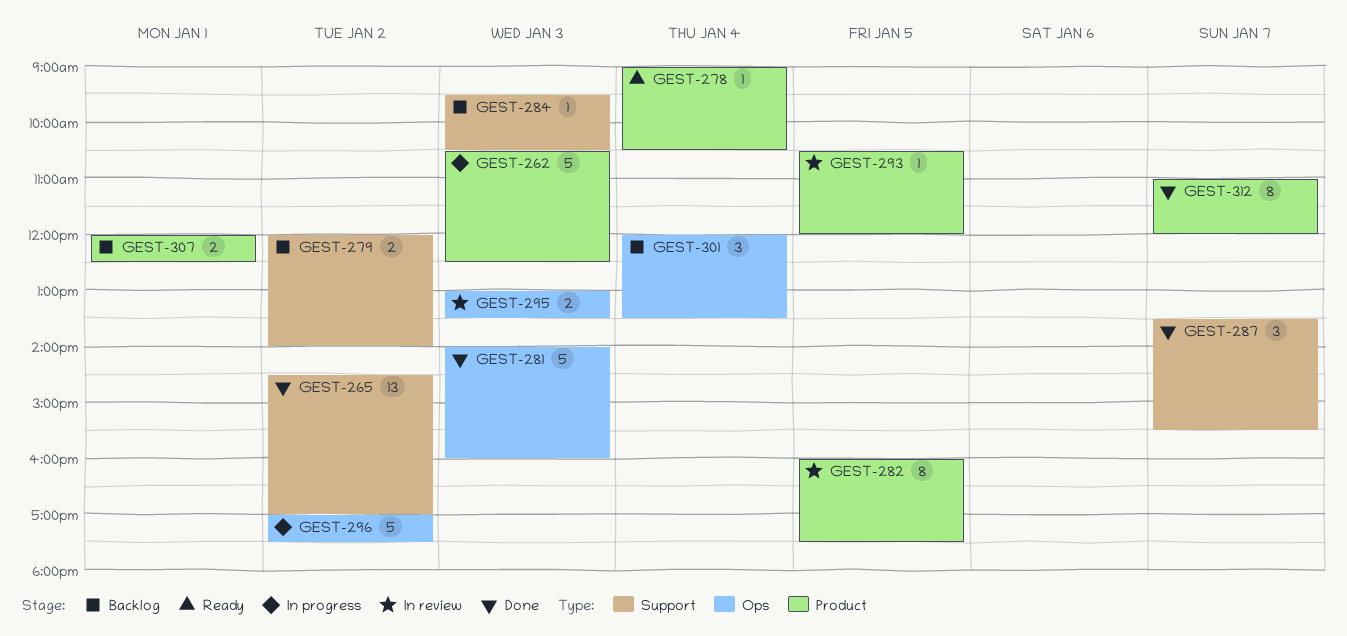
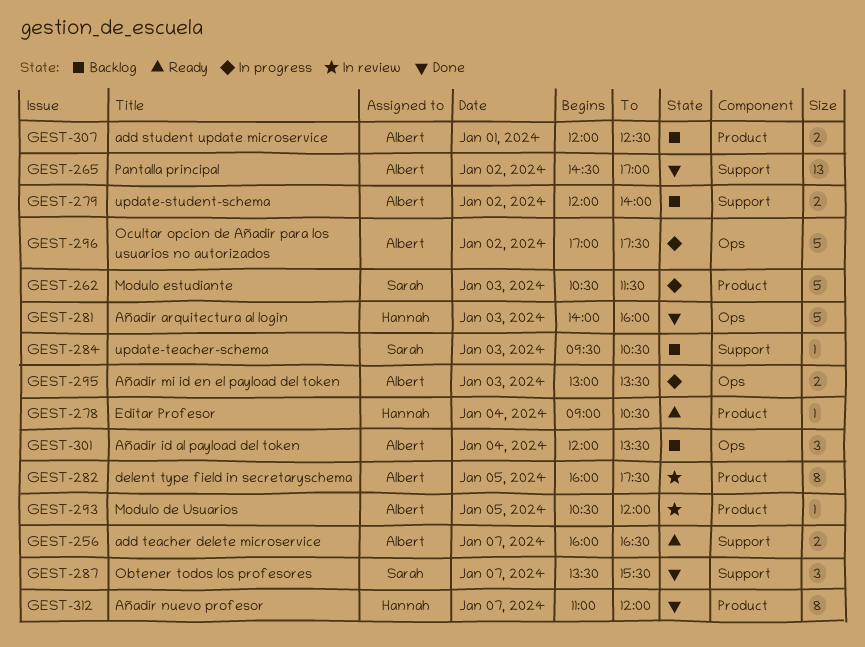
GEST-256: none -> present
GEST-262, ends: 12:30 -> 11:30
GEST-295, status: In review -> In progress

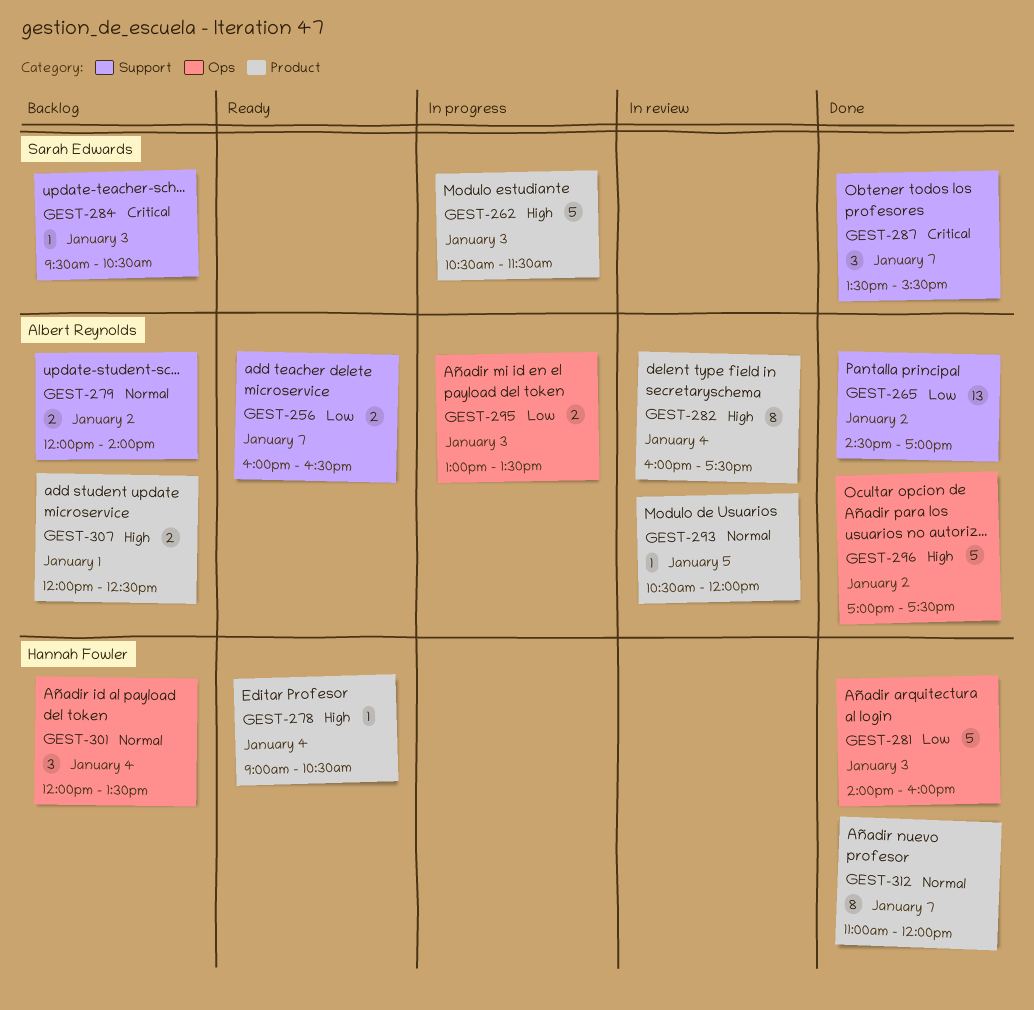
GEST-282, day: Jan 5 -> Jan 4
GEST-296, status: In progress -> Done
GEST-301, owner: Albert Reynolds -> Hannah Fowler

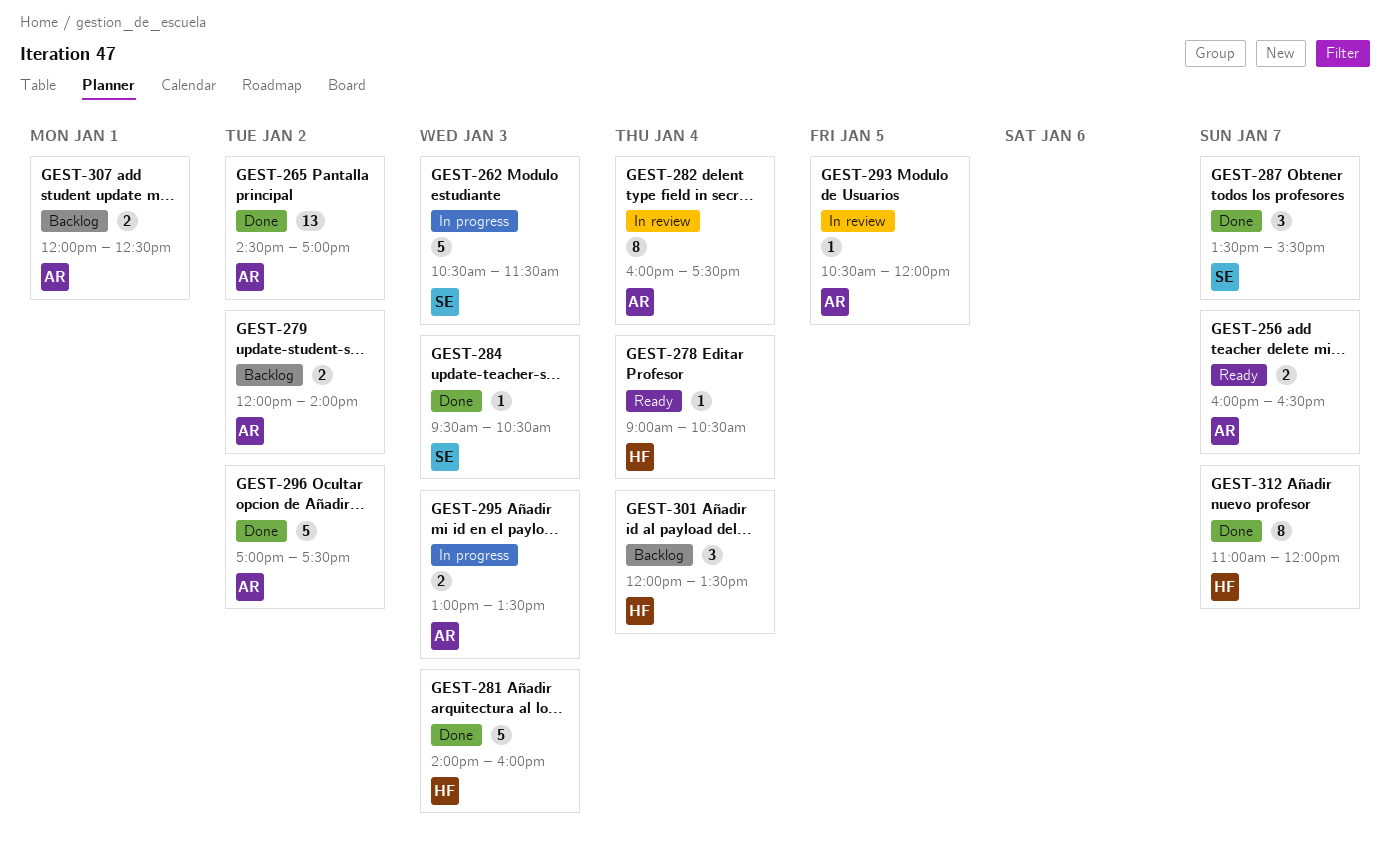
GEST-284, status: Backlog -> Done

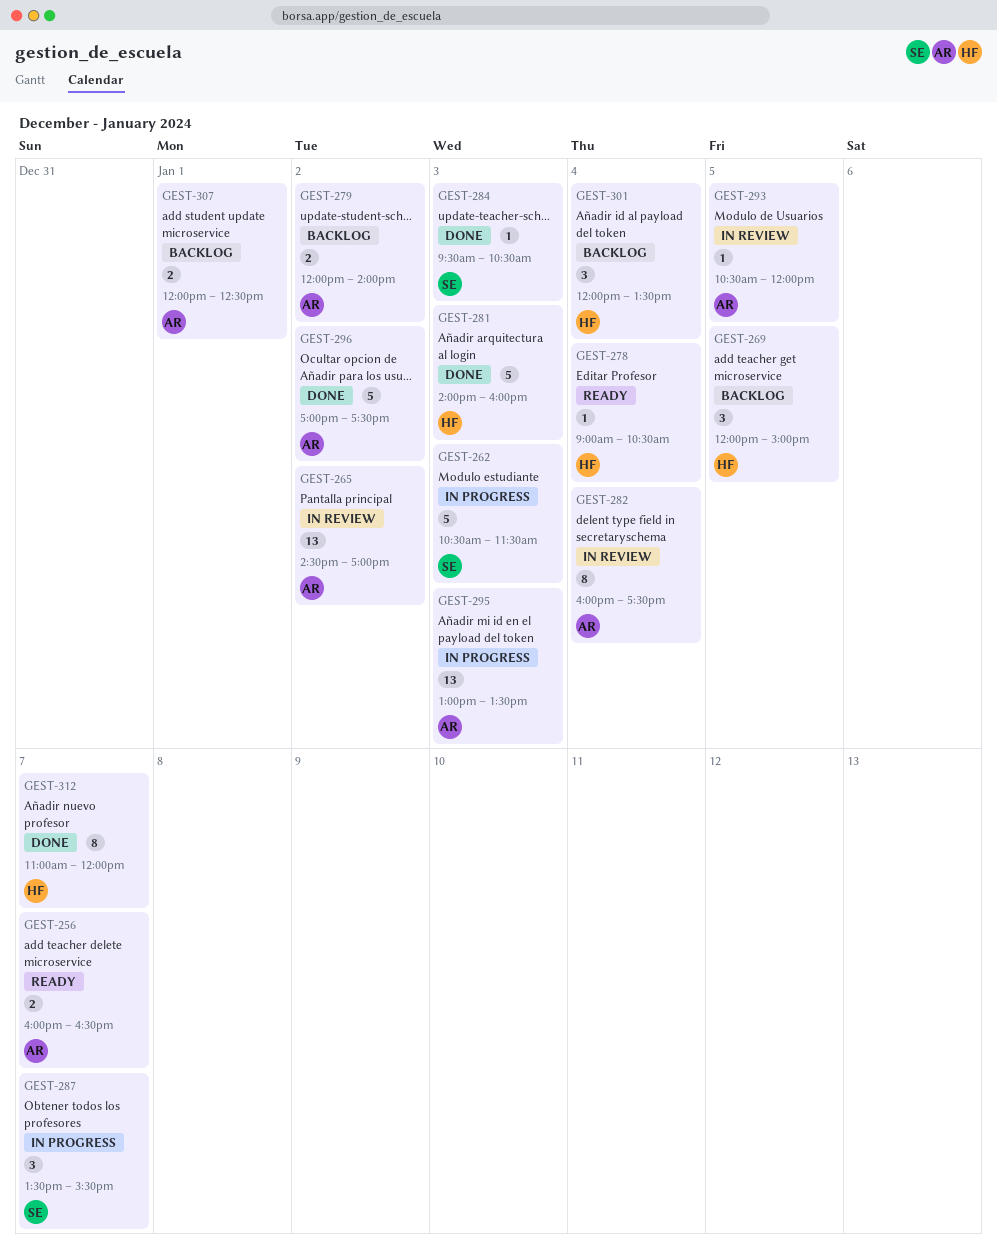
GEST-265, status: Done -> In review
GEST-269: none -> present
GEST-287, status: Done -> In progress
GEST-295, estimate: 2 -> 13

